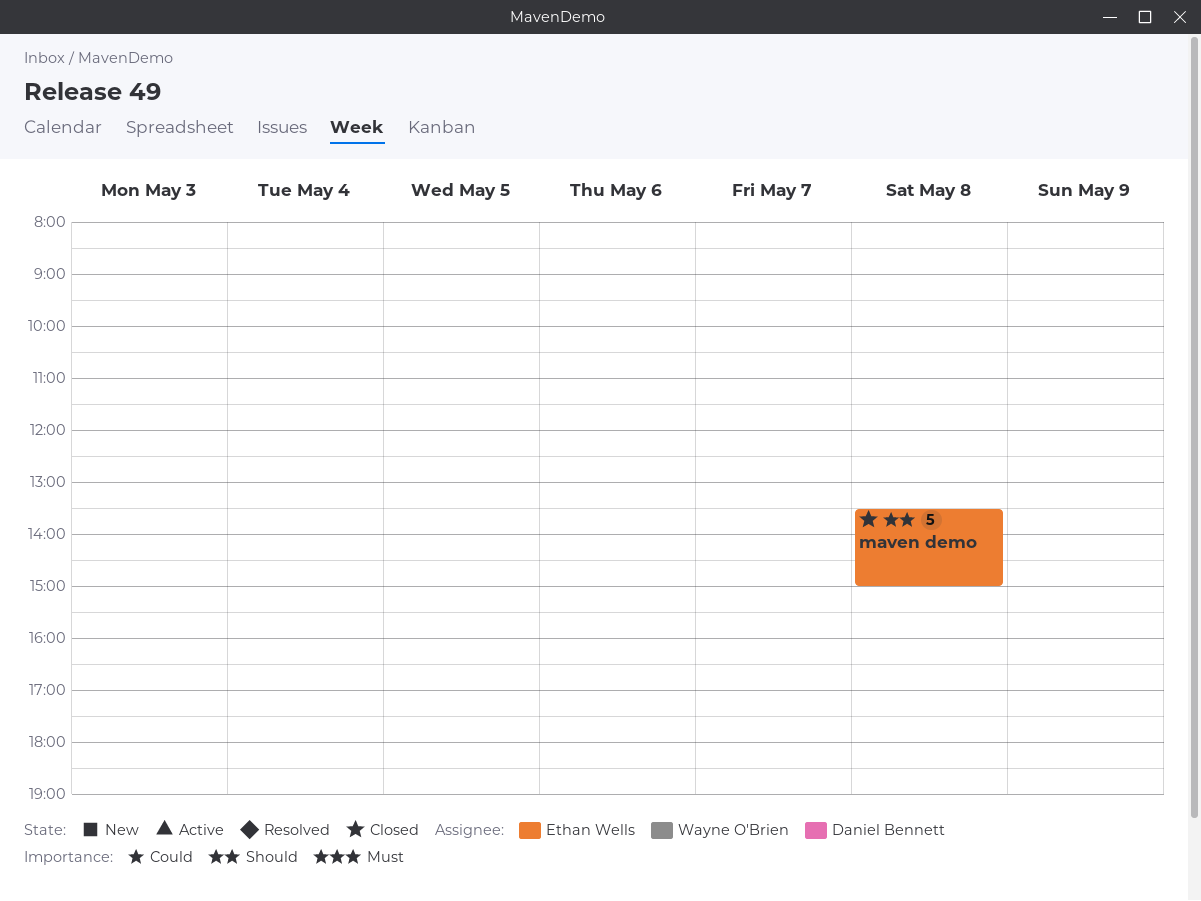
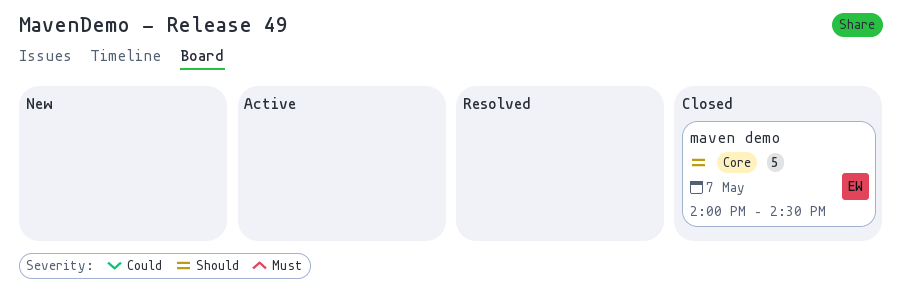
maven demo, day: May 8 -> May 7
maven demo, begins: 13:30 -> 14:00
maven demo, ends: 15:00 -> 14:30

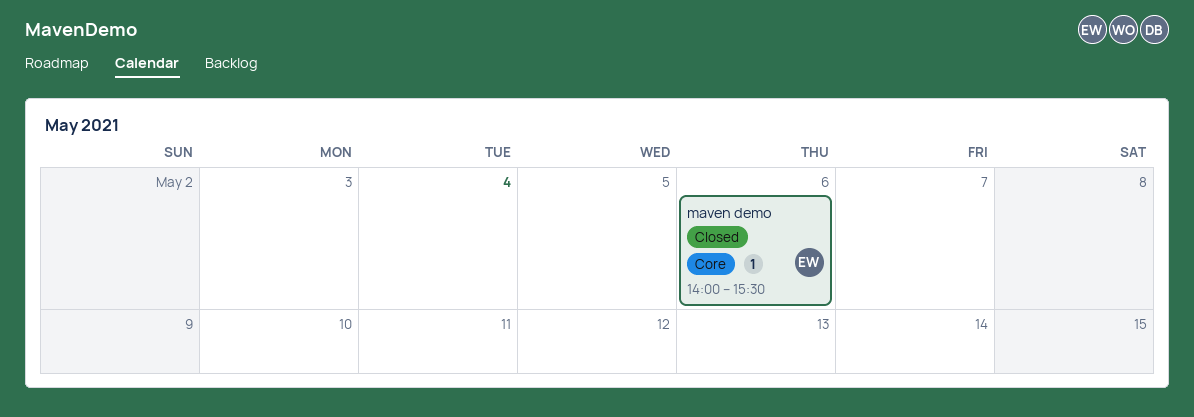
maven demo, estimate: 5 -> 1
maven demo, day: May 7 -> May 6
maven demo, ends: 14:30 -> 15:30

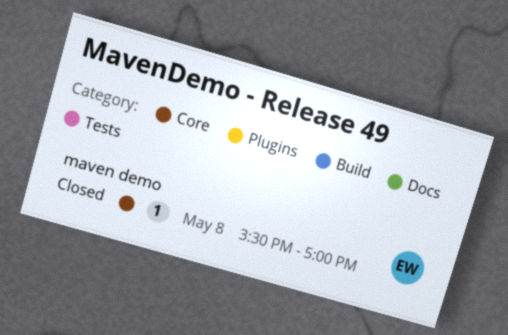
maven demo, day: May 6 -> May 8
maven demo, begins: 14:00 -> 15:30
maven demo, ends: 15:30 -> 17:00

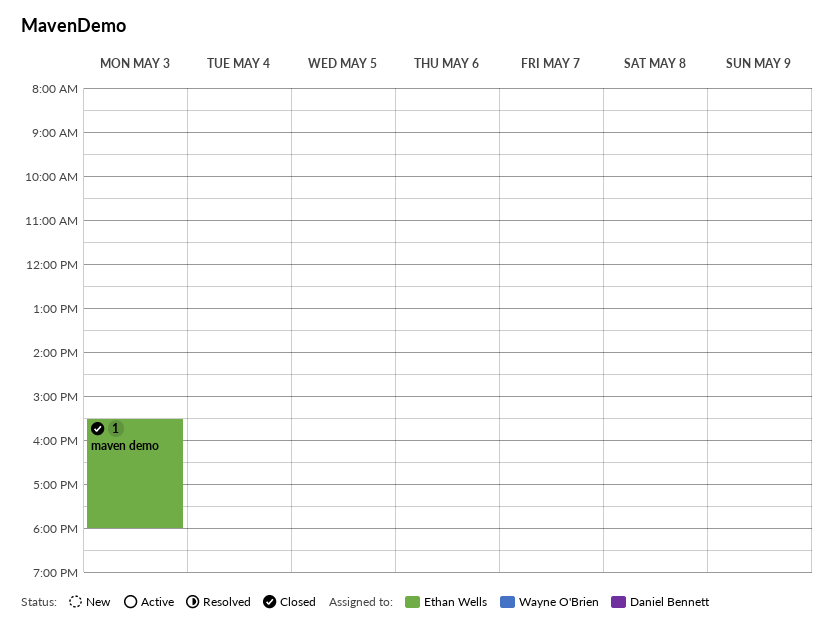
maven demo, day: May 8 -> May 3
maven demo, ends: 17:00 -> 18:00

